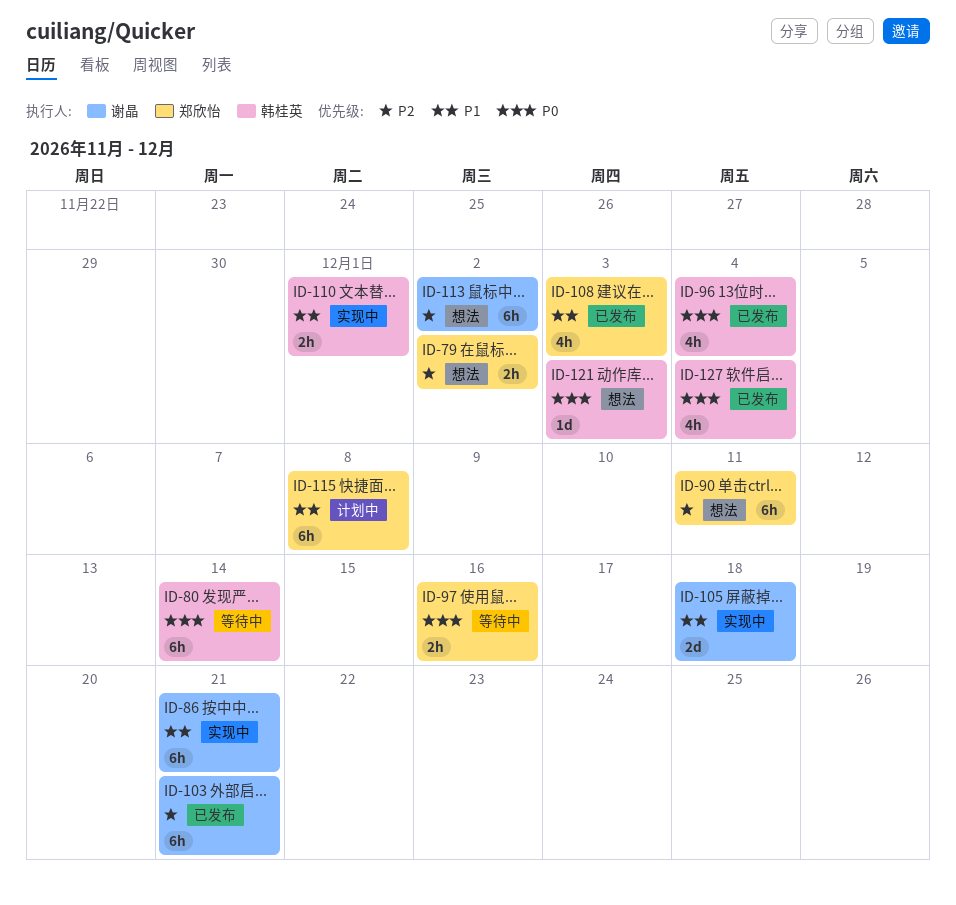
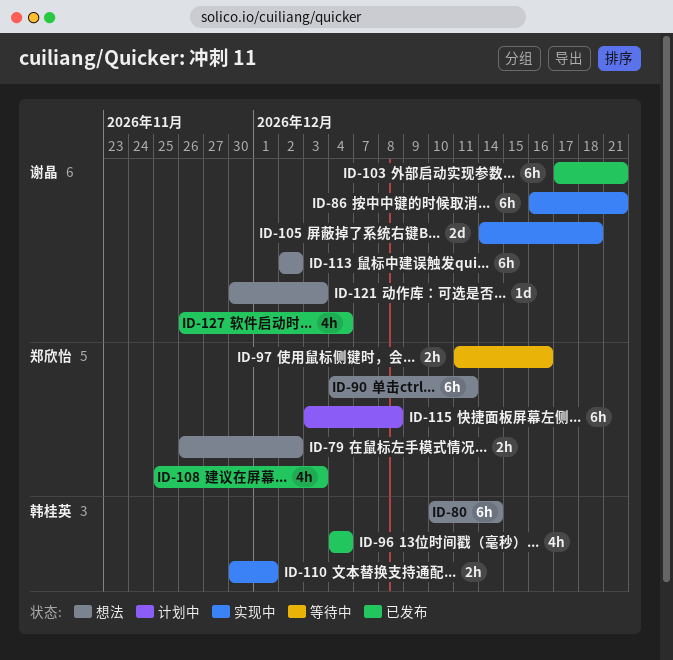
ID-80, status: 等待中 -> 想法
ID-121, owner: 韩桂英 -> 谢晶
ID-127, owner: 韩桂英 -> 谢晶

